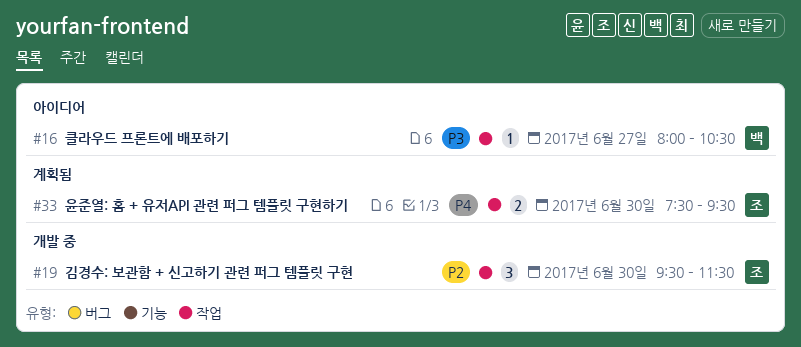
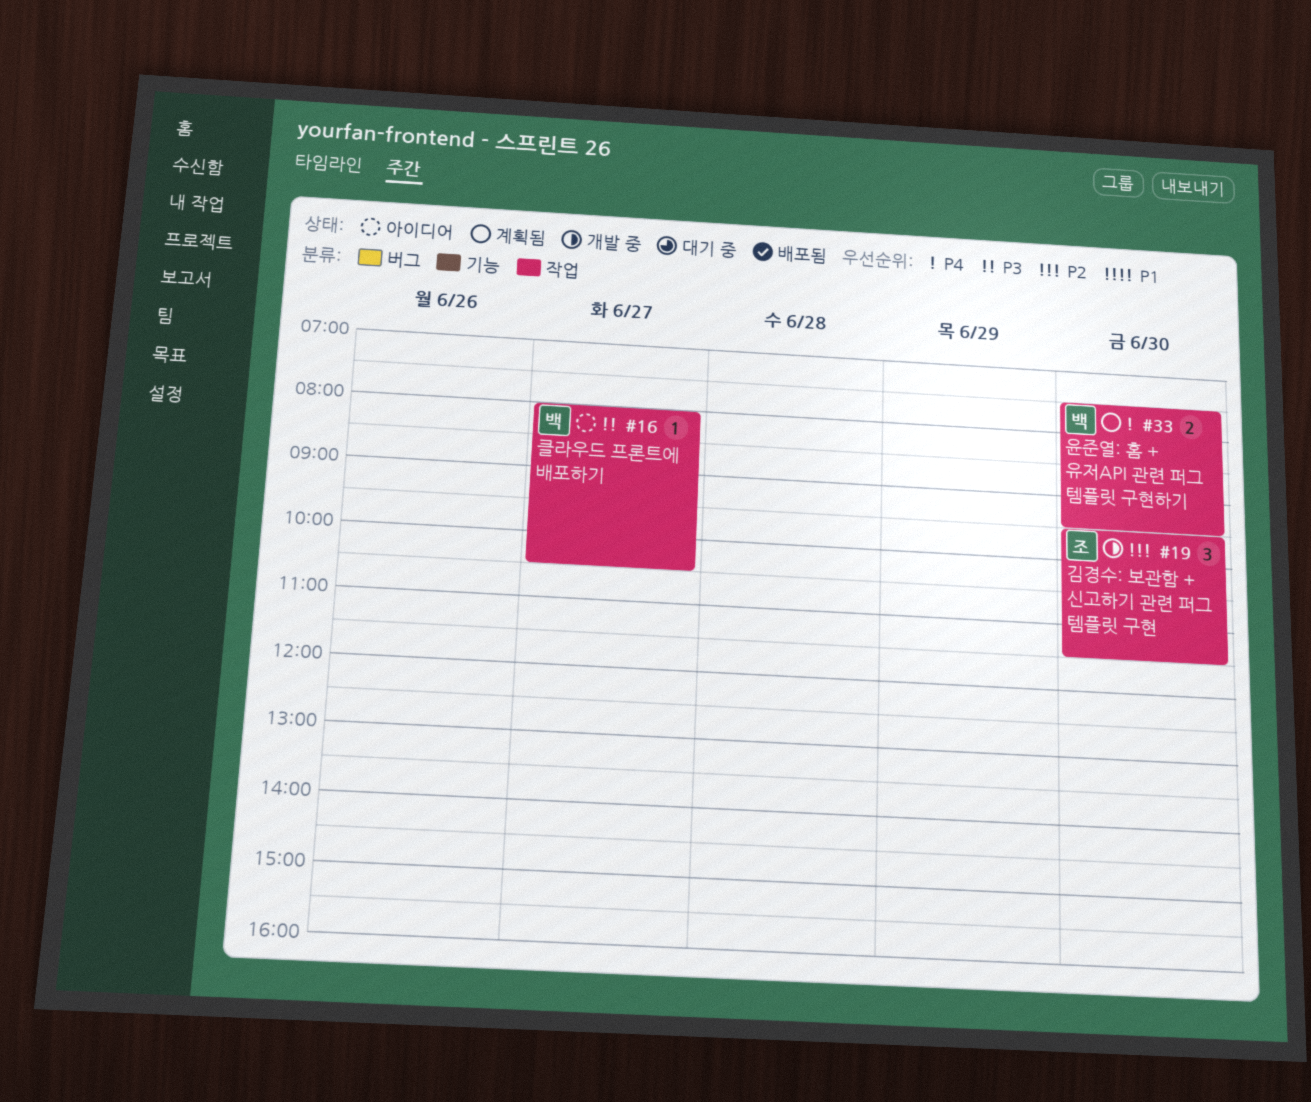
#33, owner: 조 -> 백

